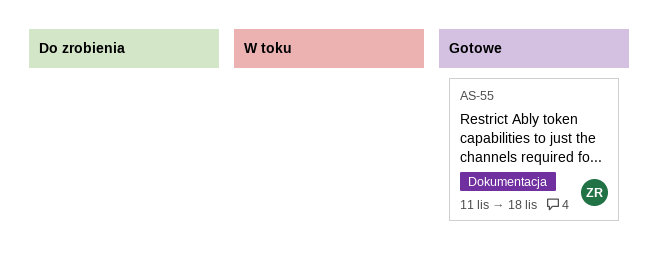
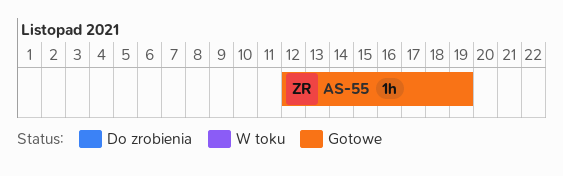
AS-55, start: Nov 11 -> Nov 12
AS-55, due: Nov 18 -> Nov 19

